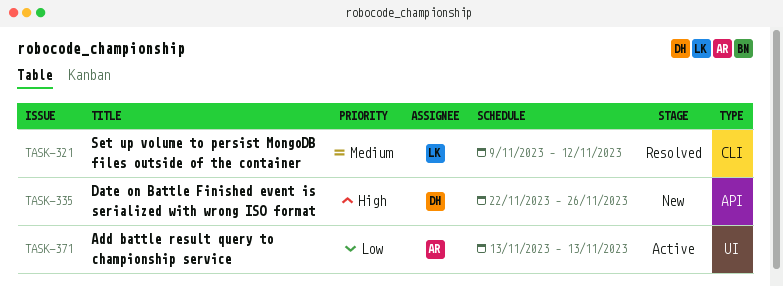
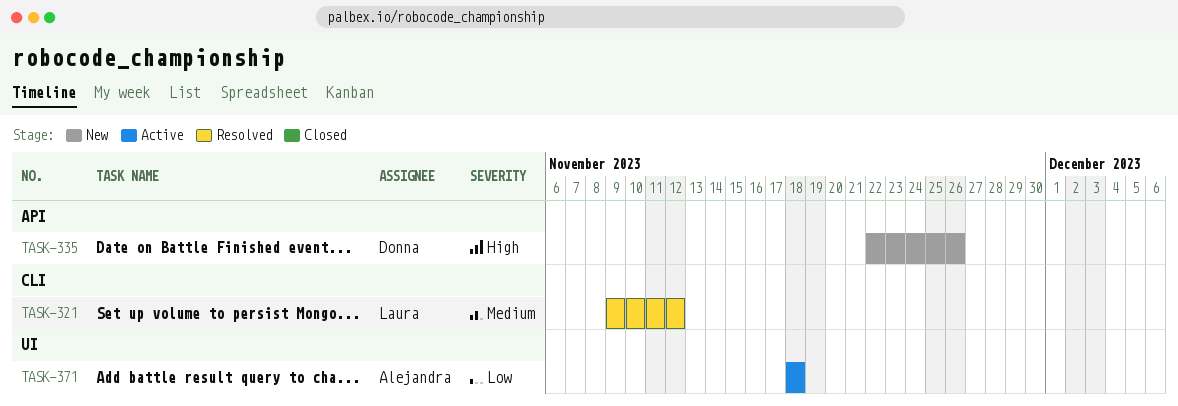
TASK-371, start: Nov 13 -> Nov 18
TASK-371, due: Nov 13 -> Nov 18

